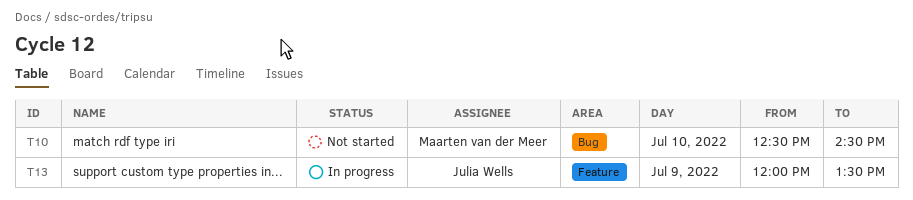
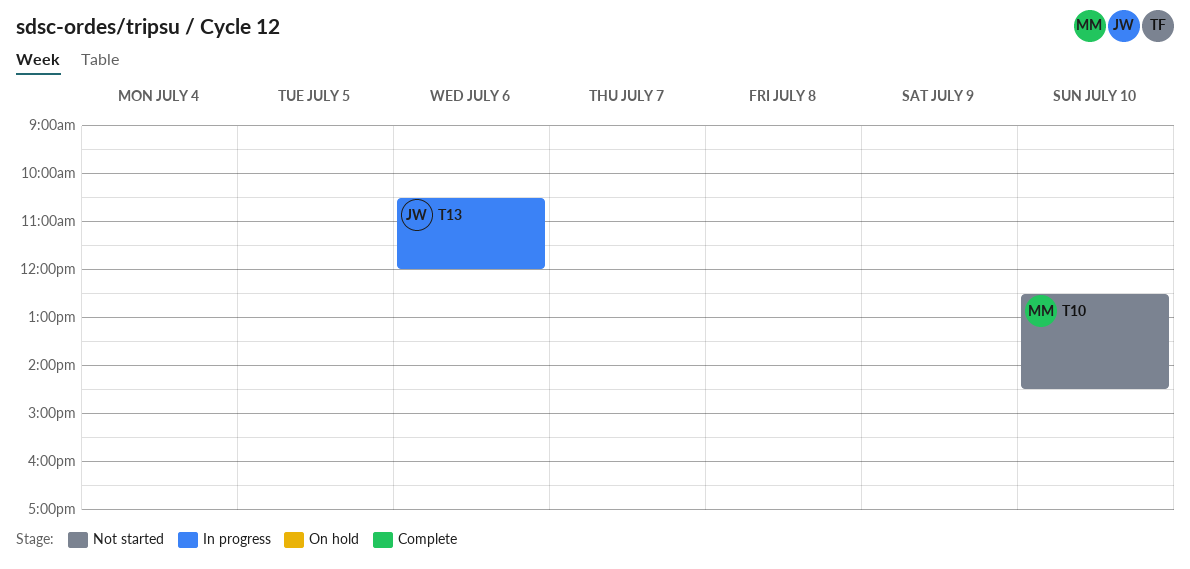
T13, day: Jul 9 -> Jul 6
T13, begins: 12:00 -> 10:30
T13, ends: 13:30 -> 12:00

